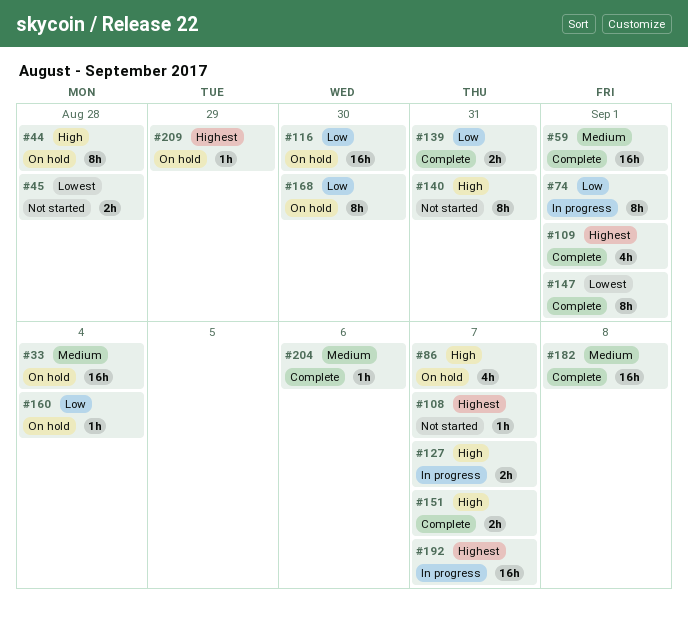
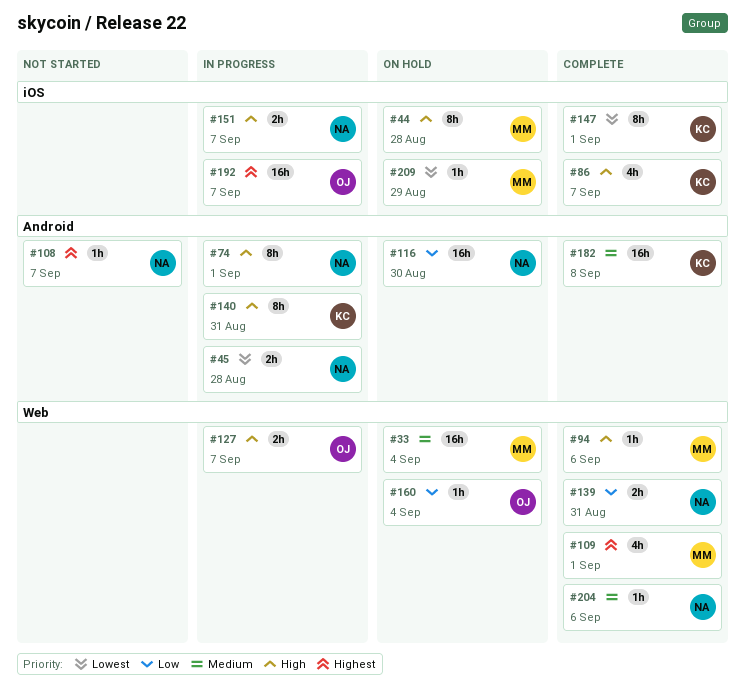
#45, status: Not started -> In progress
#59: present -> none
#74, priority: Low -> High
#86, status: On hold -> Complete
#94: none -> present
#140, status: Not started -> In progress
#151, status: Complete -> In progress
#168: present -> none
#209, priority: Highest -> Lowest

